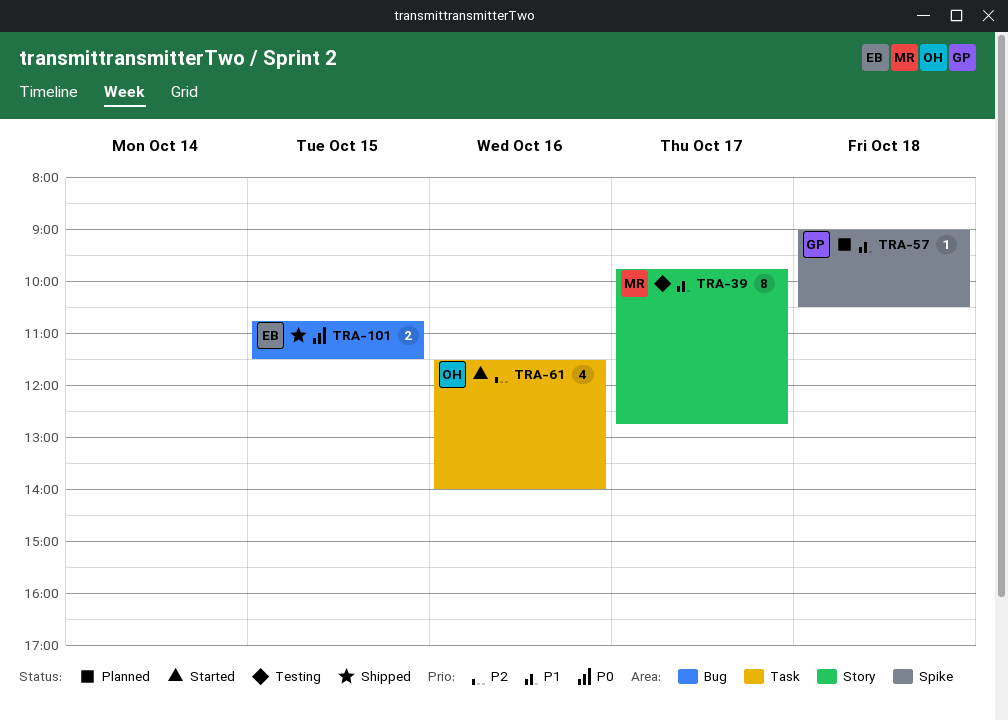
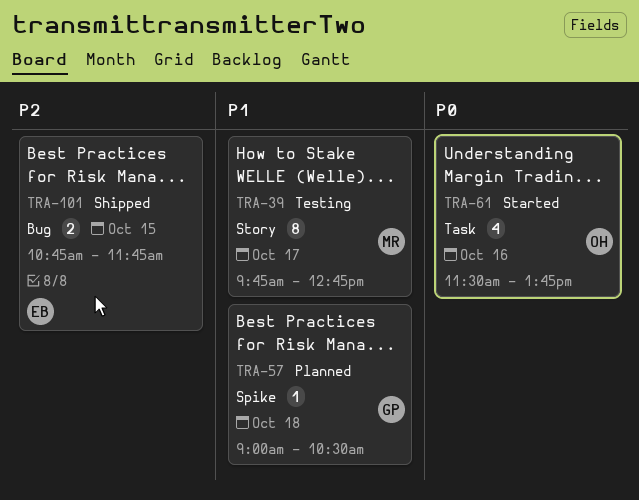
TRA-61, priority: P2 -> P0
TRA-61, ends: 14:00 -> 13:45
TRA-101, priority: P0 -> P2
TRA-101, ends: 11:30 -> 11:45

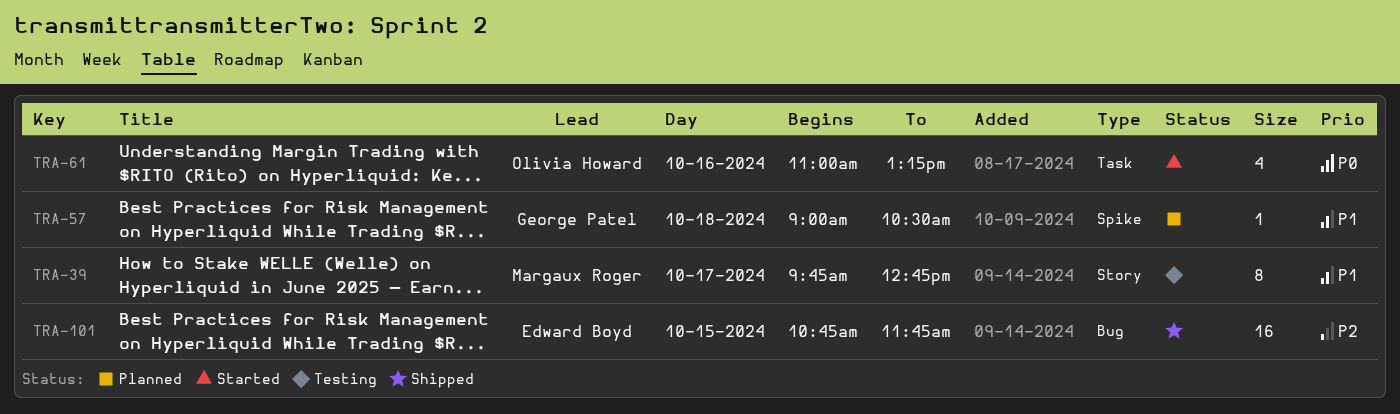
TRA-61, begins: 11:30 -> 11:00
TRA-61, ends: 13:45 -> 13:15
TRA-101, estimate: 2 -> 16

